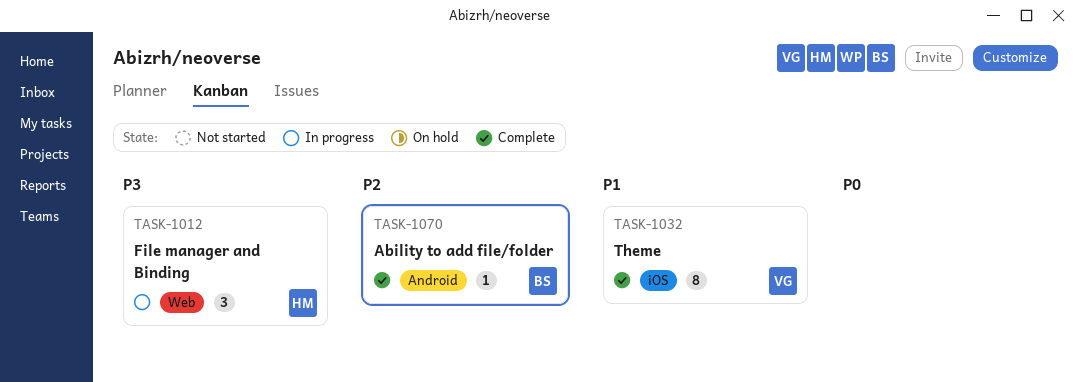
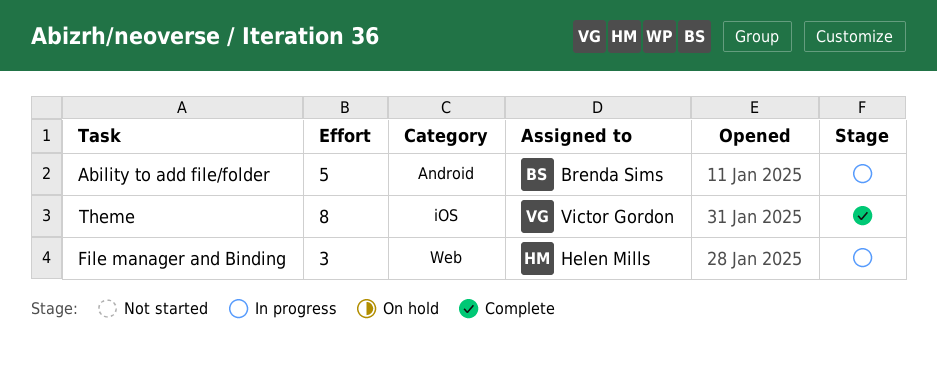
Ability to add file/folder, status: Complete -> In progress
Ability to add file/folder, estimate: 1 -> 5

